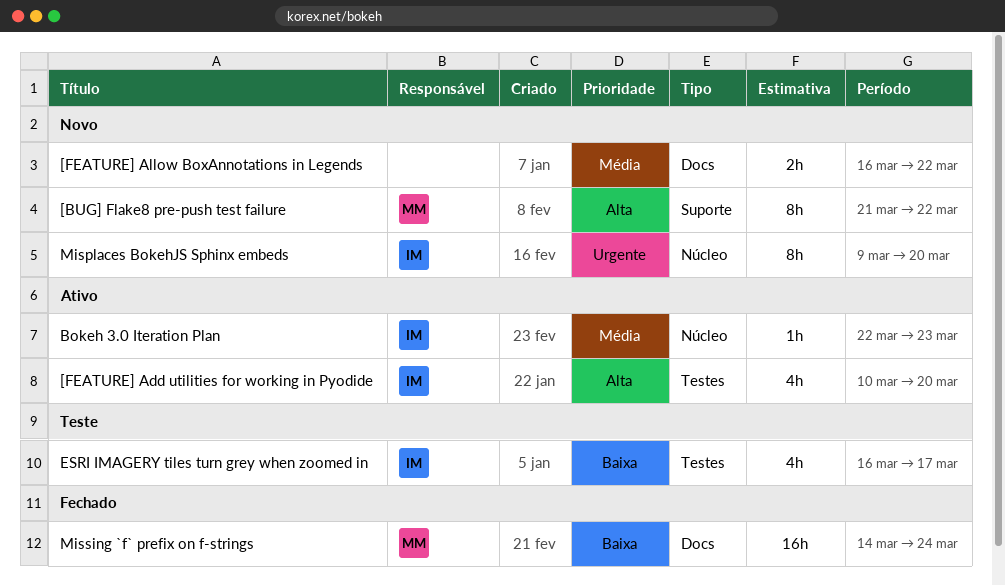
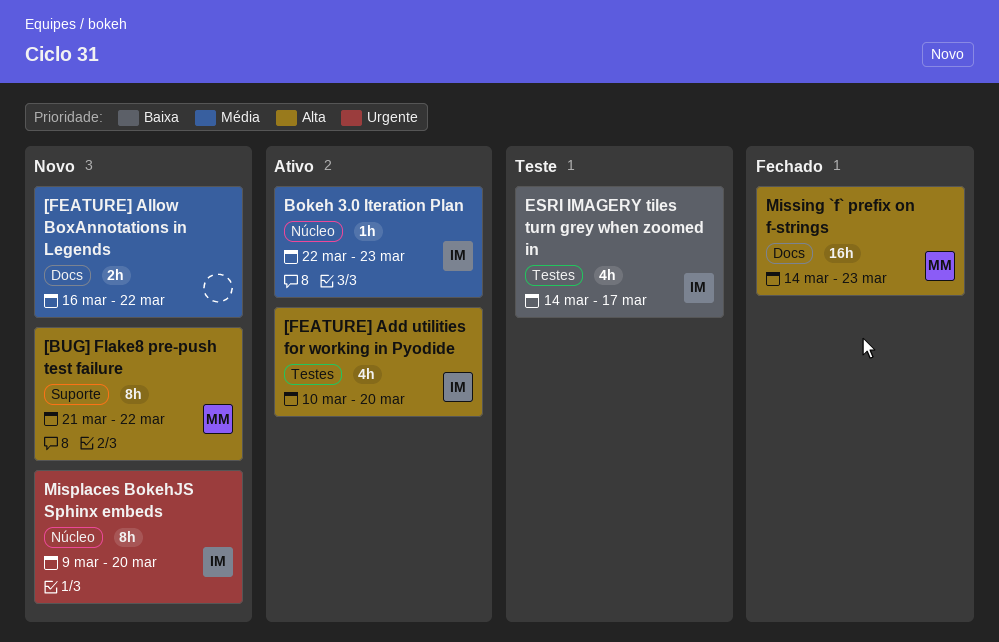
ESRI IMAGERY tiles turn grey when zoomed in, start: Mar 16 -> Mar 14
Missing `f` prefix on f-strings, priority: Baixa -> Alta
Missing `f` prefix on f-strings, due: Mar 24 -> Mar 23

